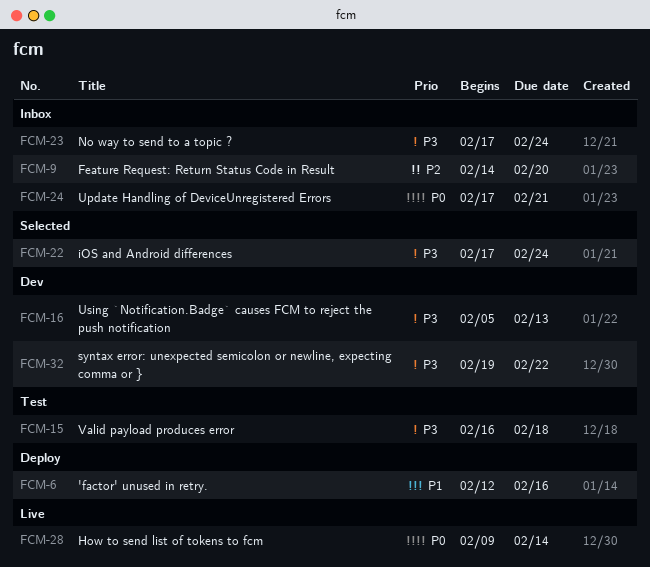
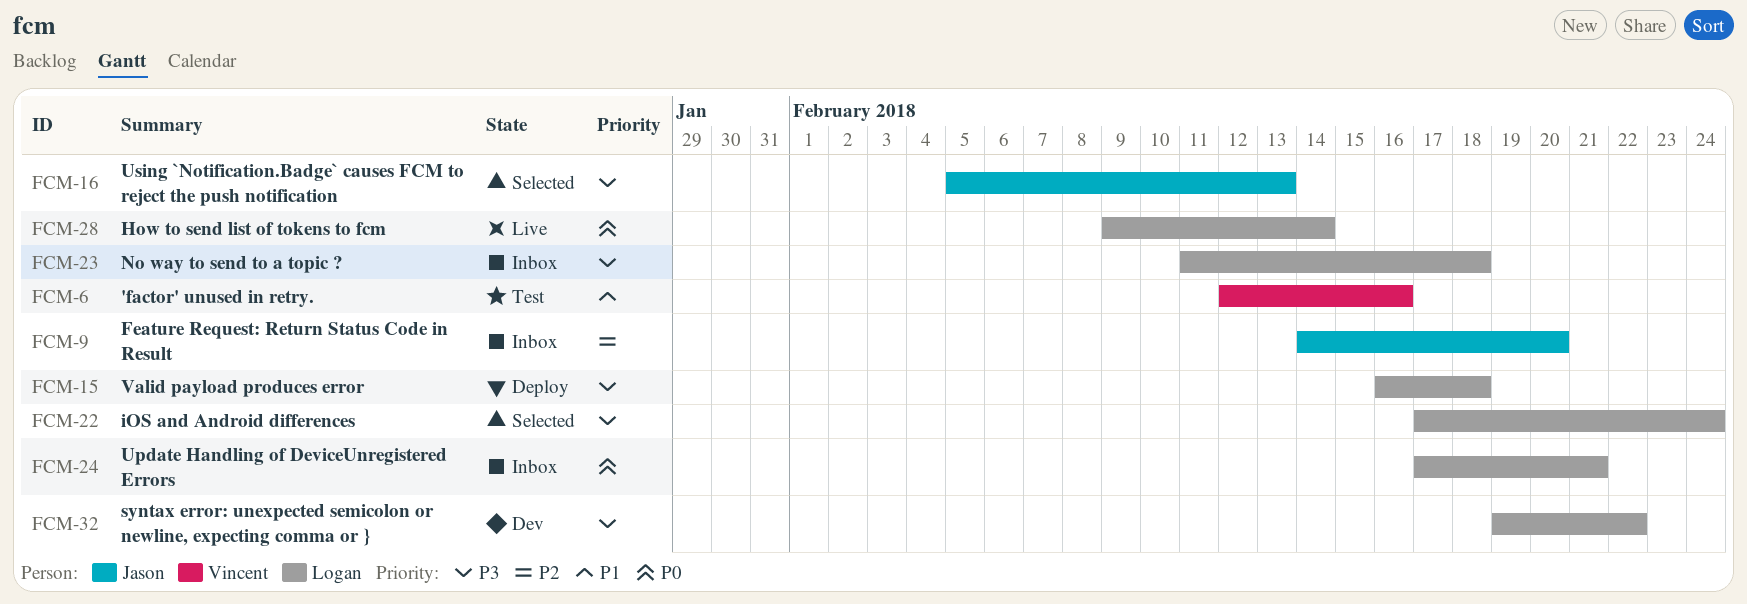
FCM-6, status: Deploy -> Test
FCM-15, status: Test -> Deploy
FCM-16, status: Dev -> Selected
FCM-23, start: Feb 17 -> Feb 11
FCM-23, due: Feb 24 -> Feb 18

